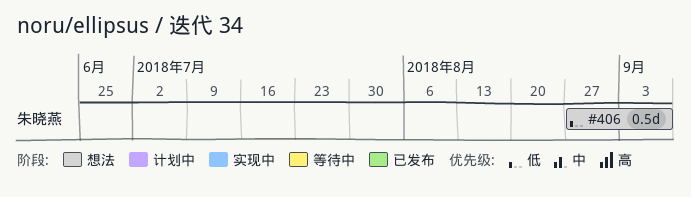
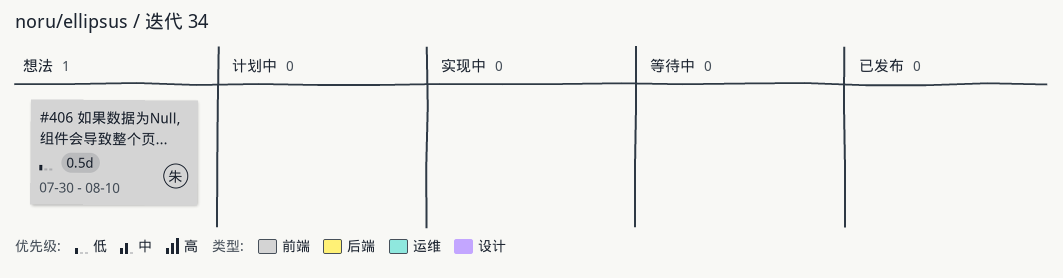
#406, start: Aug 27 -> Jul 30
#406, due: Sep 7 -> Aug 10

